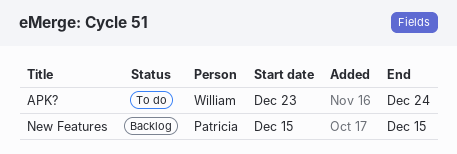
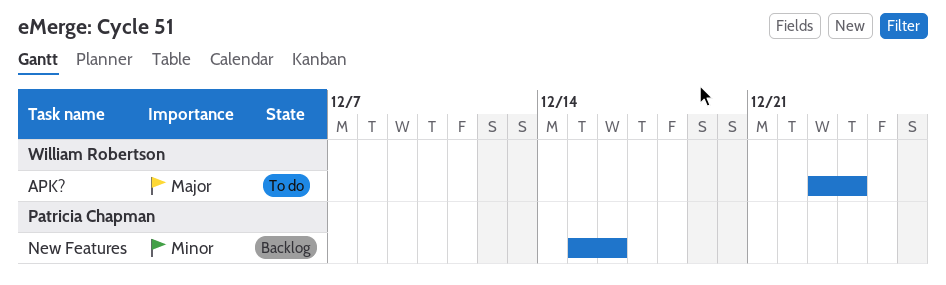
New Features, due: Dec 15 -> Dec 16

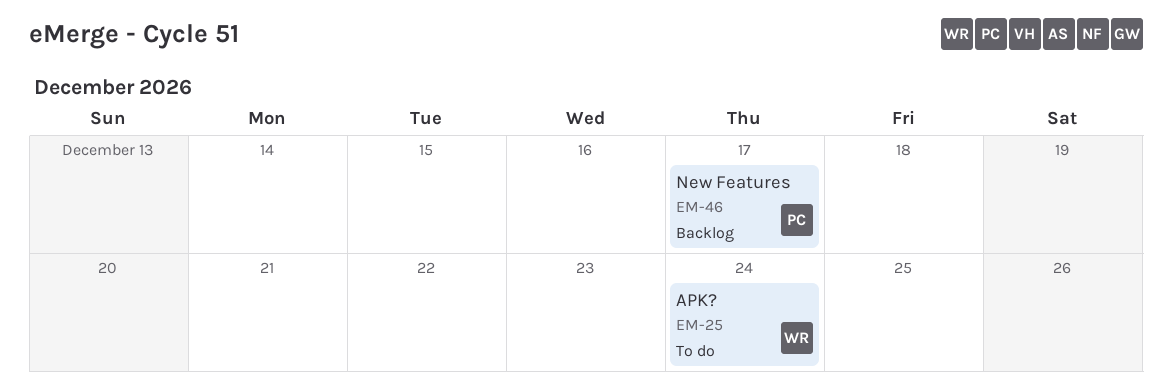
New Features, due: Dec 16 -> Dec 17

